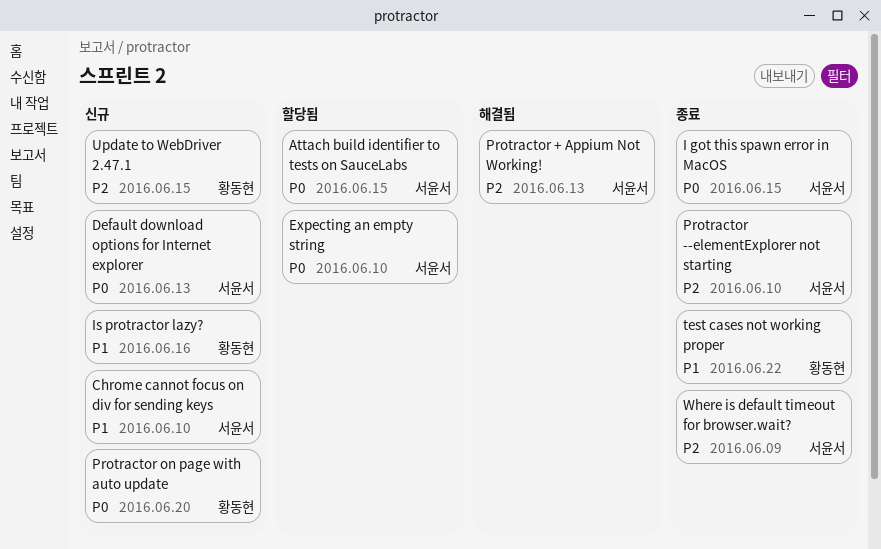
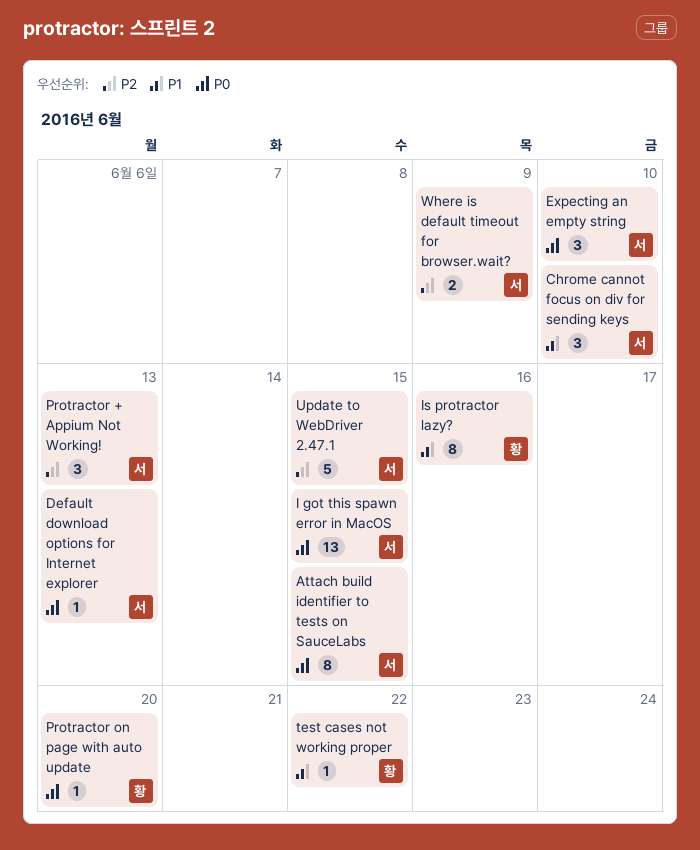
Protractor --elementExplorer not starting: present -> none
Update to WebDriver 2.47.1, owner: 황동현 -> 서윤서

